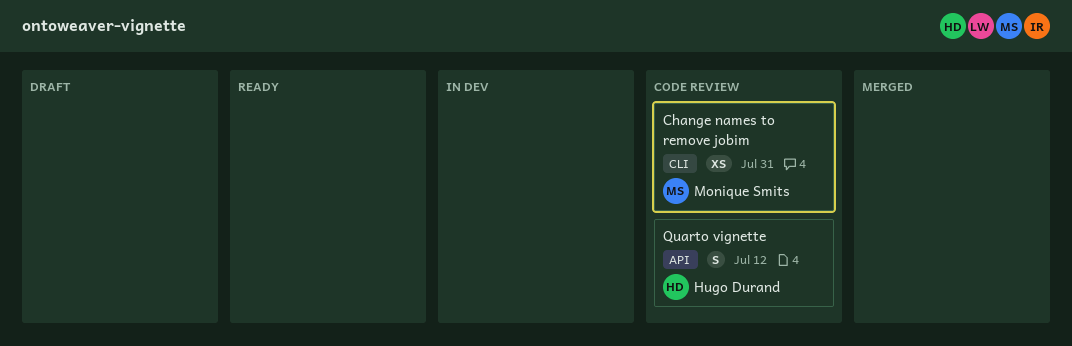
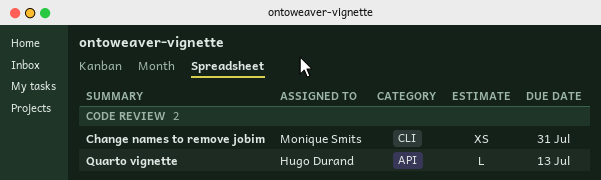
Quarto vignette, estimate: S -> L
Quarto vignette, due: Jul 12 -> Jul 13

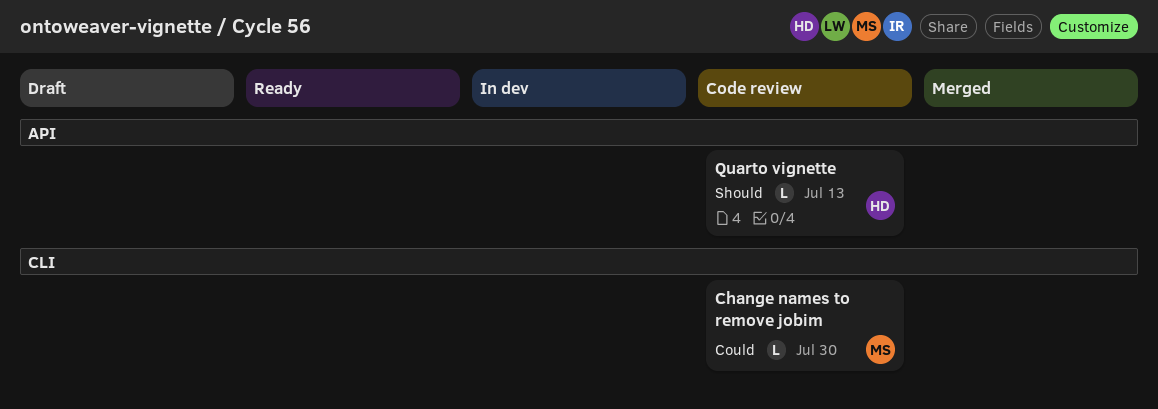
Change names to remove jobim, estimate: XS -> L
Change names to remove jobim, due: Jul 31 -> Jul 30

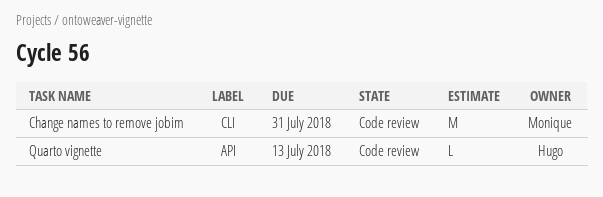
Change names to remove jobim, estimate: L -> M
Change names to remove jobim, due: Jul 30 -> Jul 31

